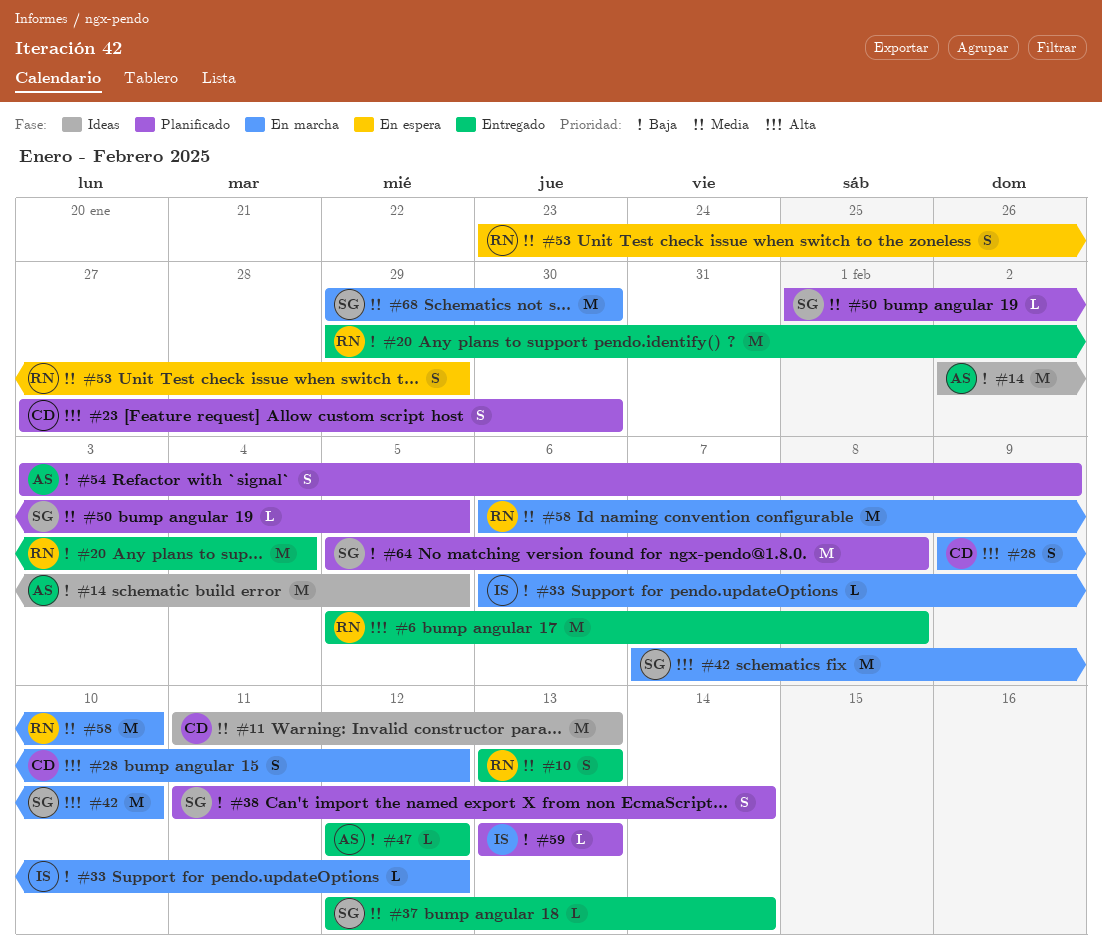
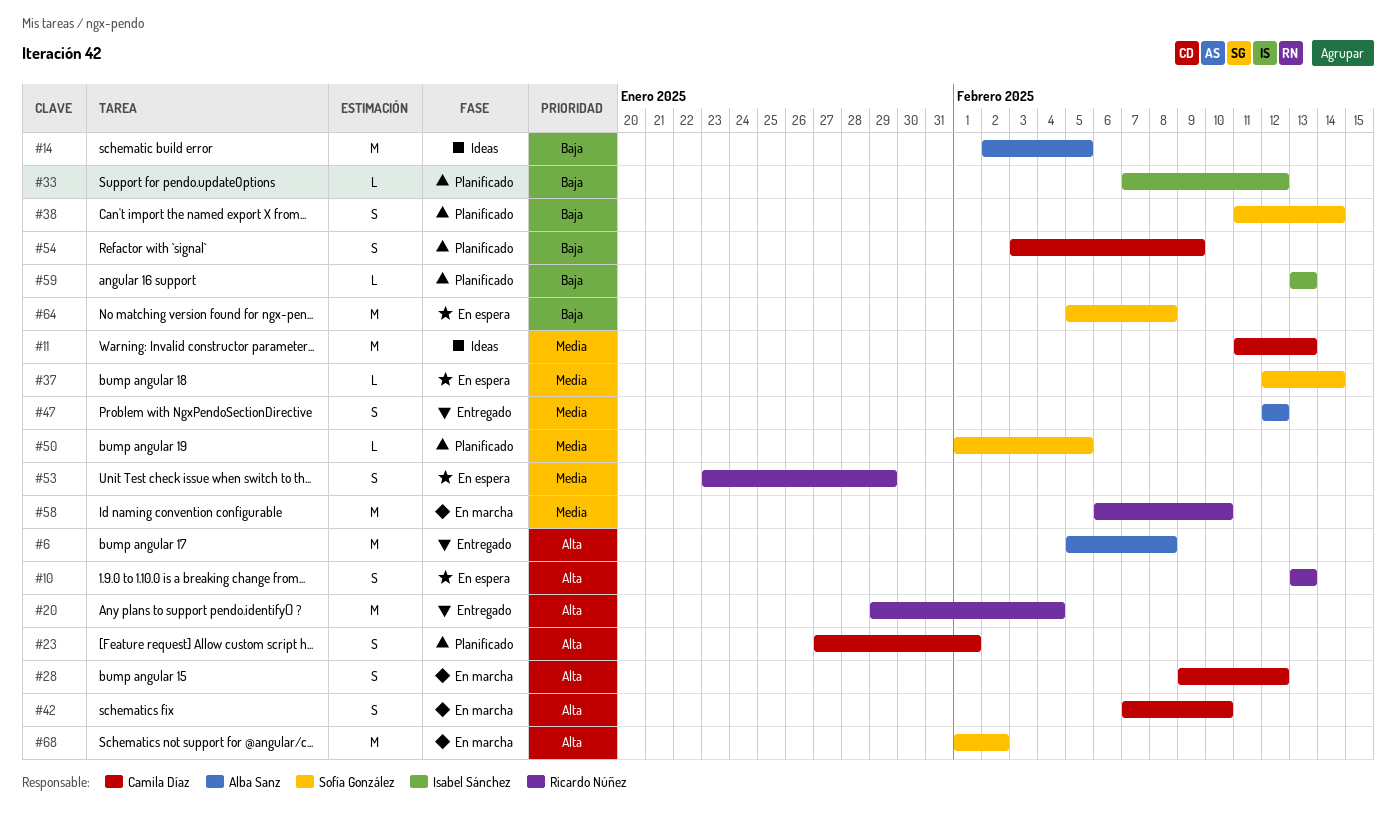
#6, owner: Ricardo Núñez -> Alba Sanz
#10, status: Entregado -> En espera
#10, priority: Media -> Alta
#20, priority: Baja -> Alta
#23, due: Jan 30 -> Feb 1
#33, status: En marcha -> Planificado
#33, start: Feb 6 -> Feb 7
#37, status: Entregado -> En espera
#42, owner: Sofía González -> Camila Díaz
#42, estimate: M -> S
#47, priority: Baja -> Media
#47, estimate: L -> S
#54, owner: Alba Sanz -> Camila Díaz
#64, status: Planificado -> En espera
#68, priority: Media -> Alta
#68, start: Jan 29 -> Feb 1
#68, due: Jan 30 -> Feb 2

